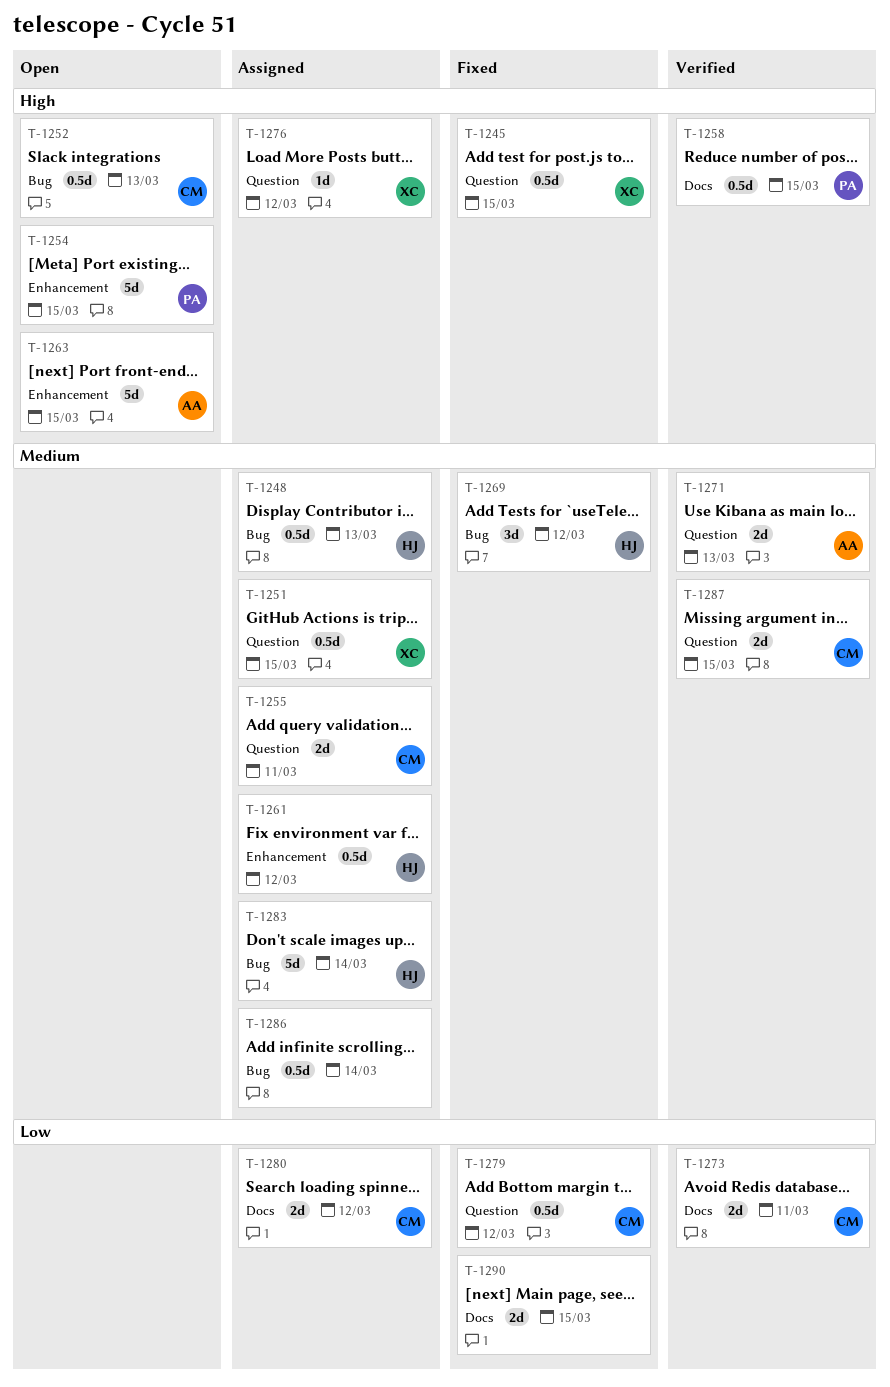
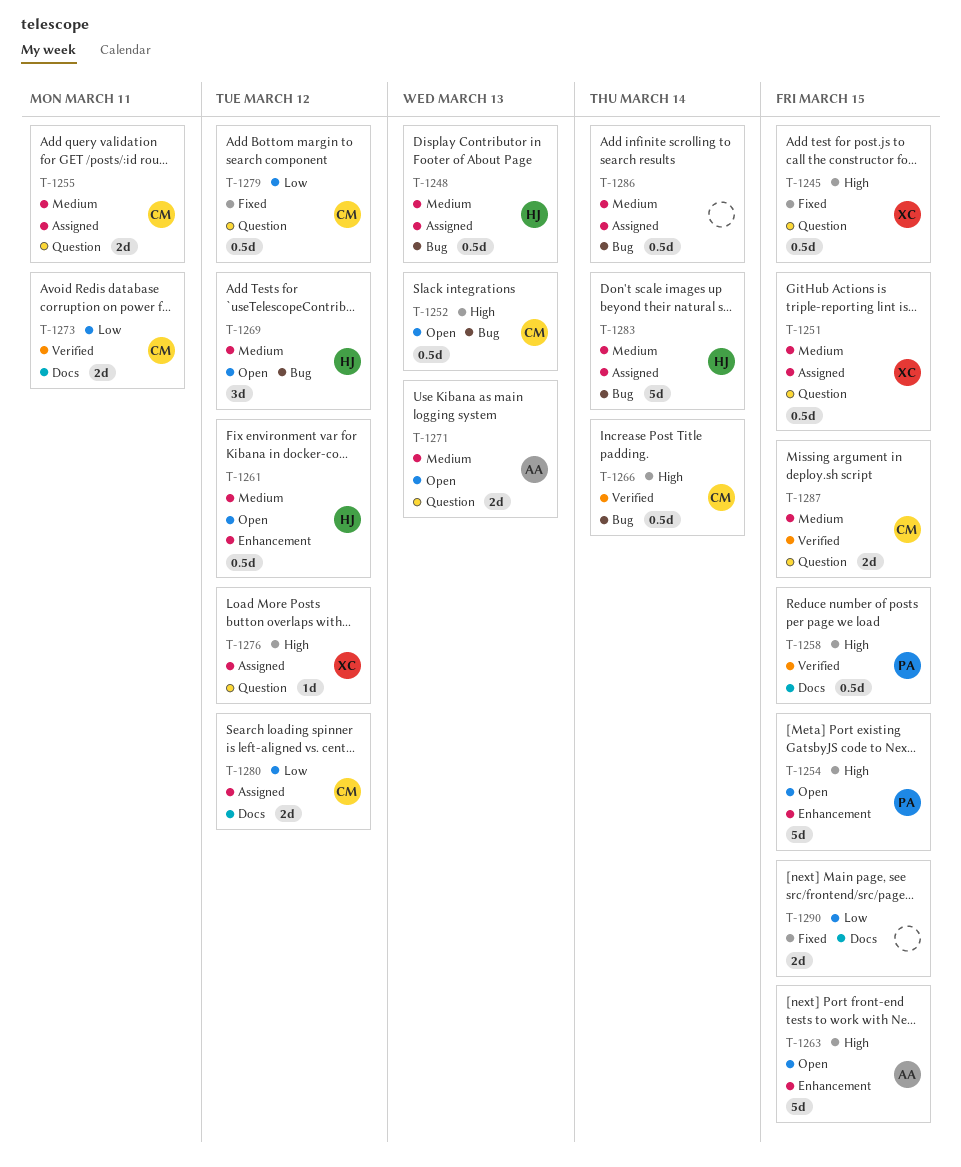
T-1261, status: Assigned -> Open
T-1266: none -> present
T-1269, status: Fixed -> Open
T-1271, status: Verified -> Open

